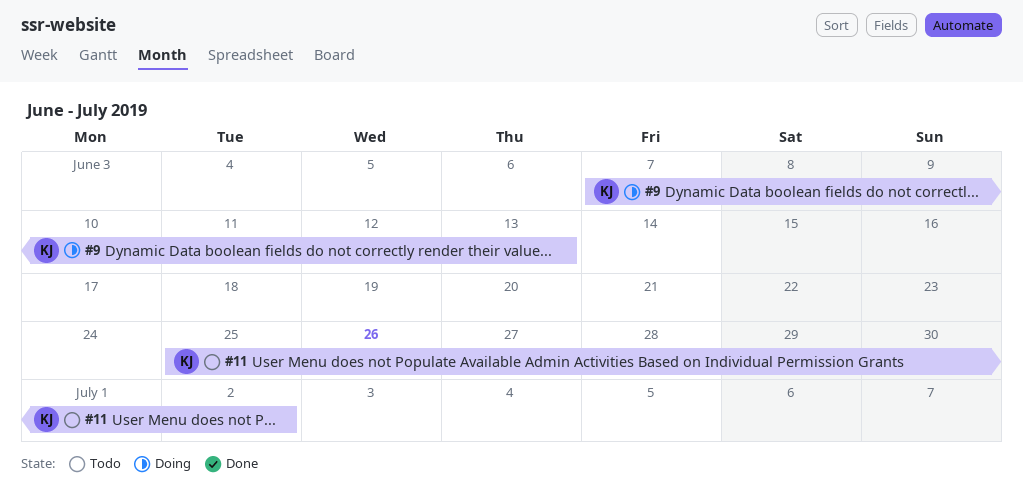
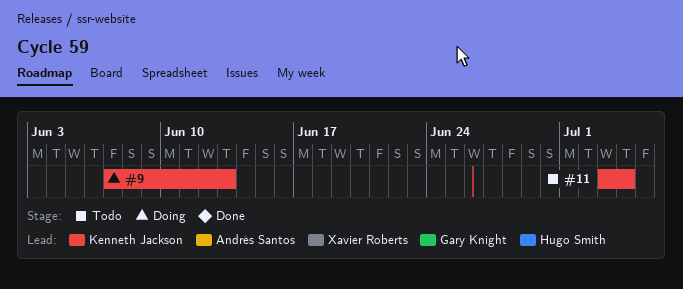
#11, start: Jun 25 -> Jul 3
#11, due: Jul 2 -> Jul 4

